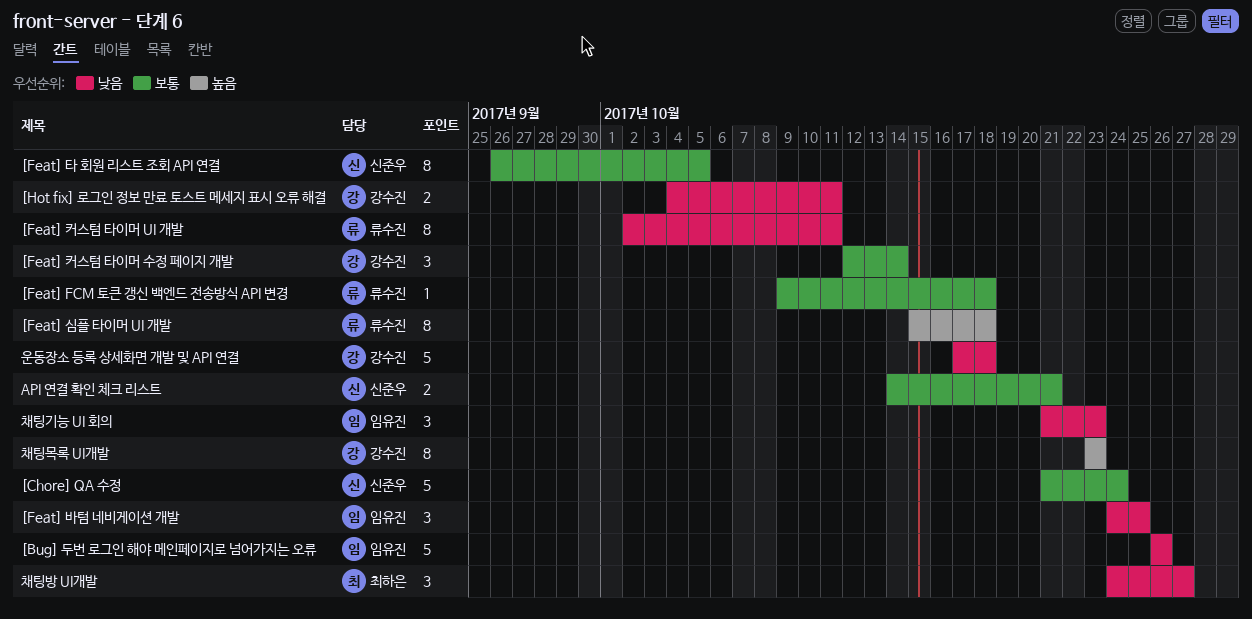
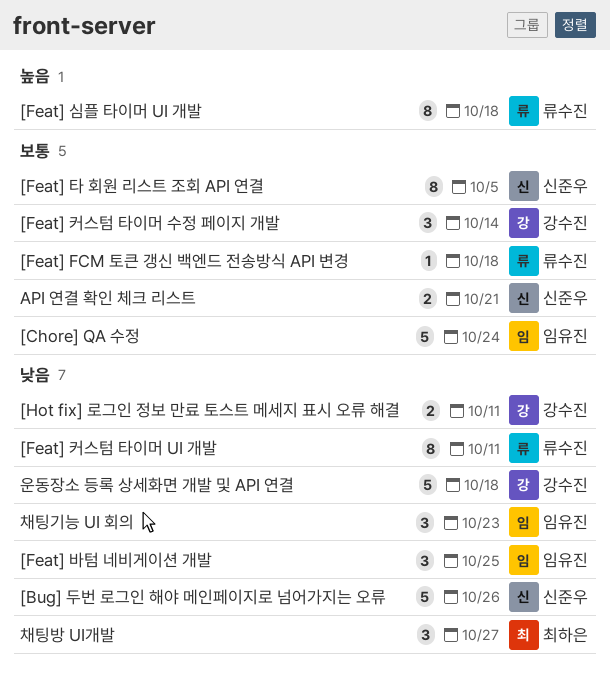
[Bug] 두번 로그인 해야 메인페이지로 넘어가지는 오류, owner: 임유진 -> 신준우
[Chore] QA 수정, owner: 신준우 -> 임유진
채팅목록 UI개발: present -> none

